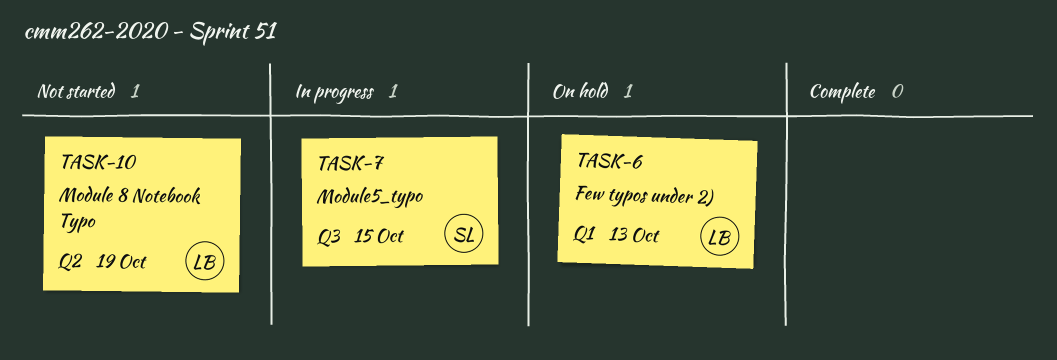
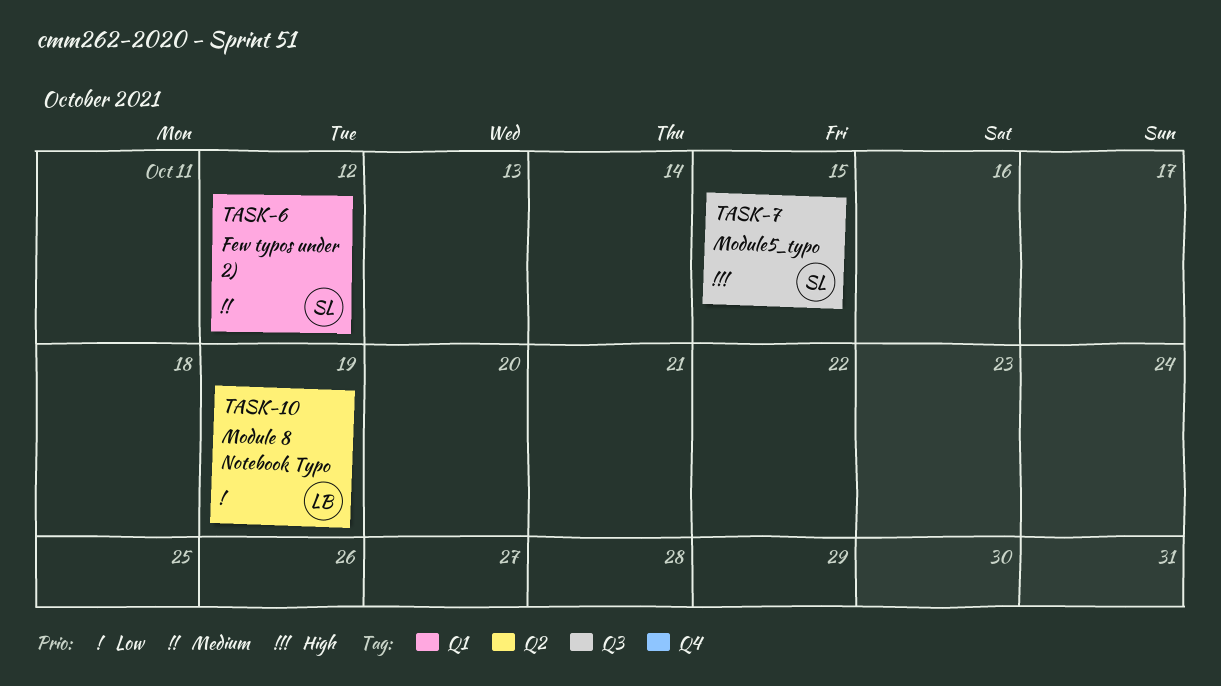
TASK-6, owner: LB -> SL
TASK-6, due: Oct 13 -> Oct 12

